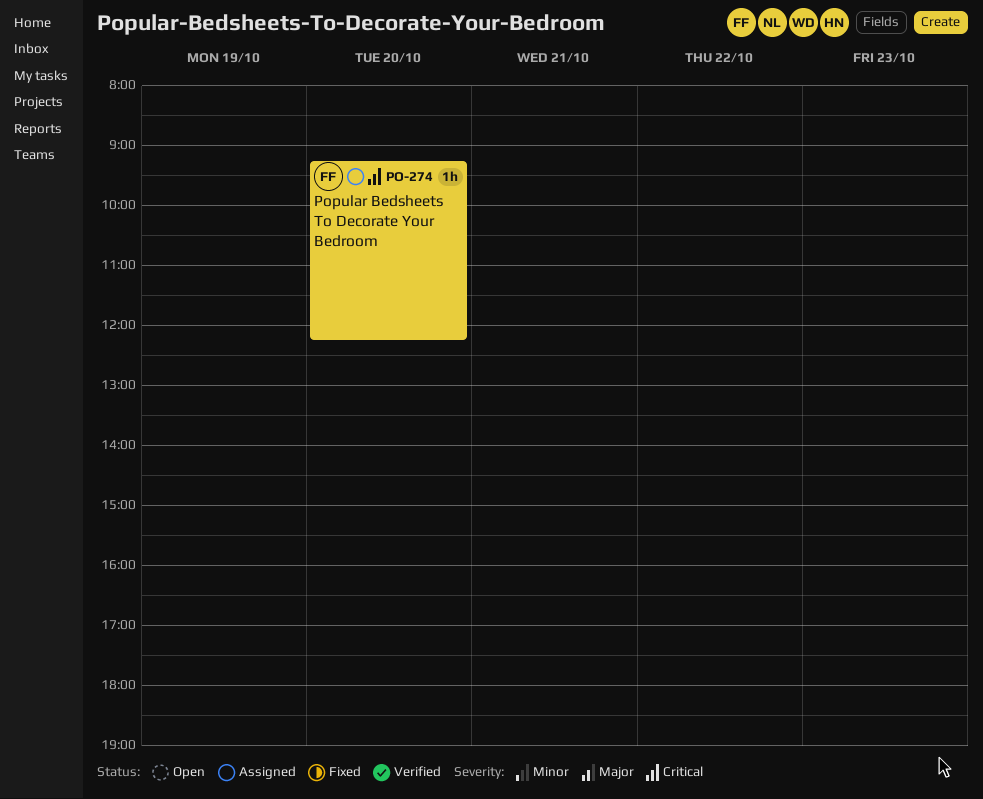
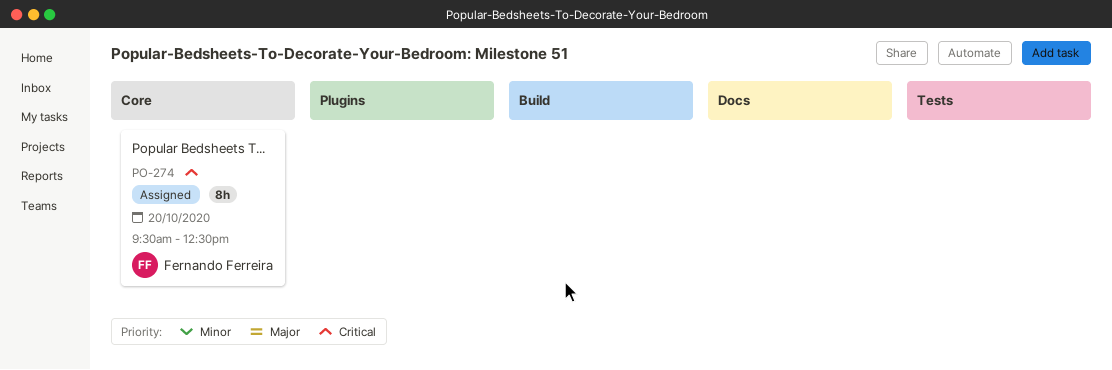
PO-274, estimate: 1h -> 8h
PO-274, begins: 09:15 -> 09:30
PO-274, ends: 12:15 -> 12:30

